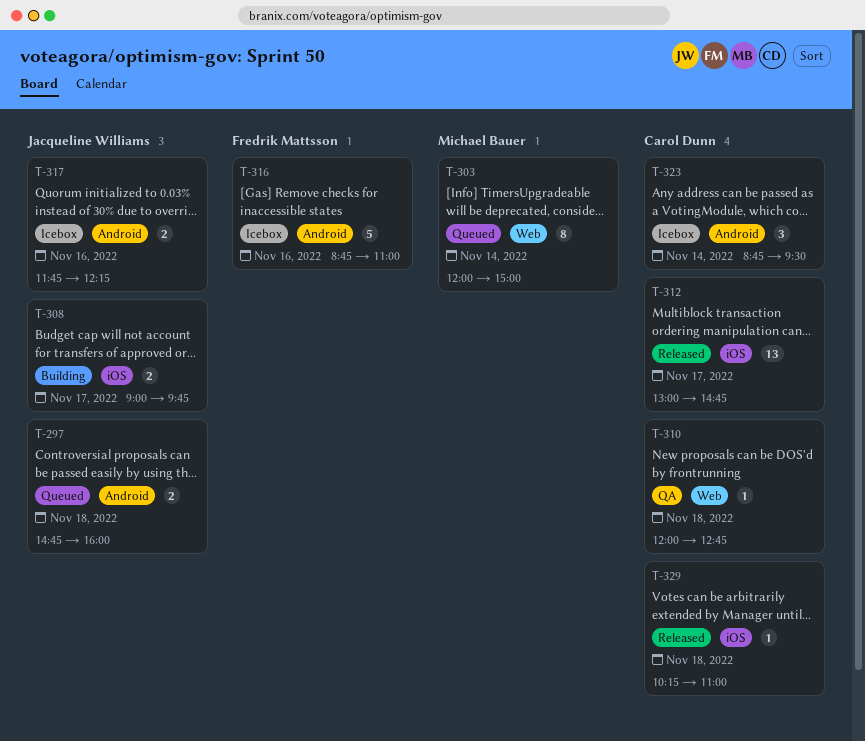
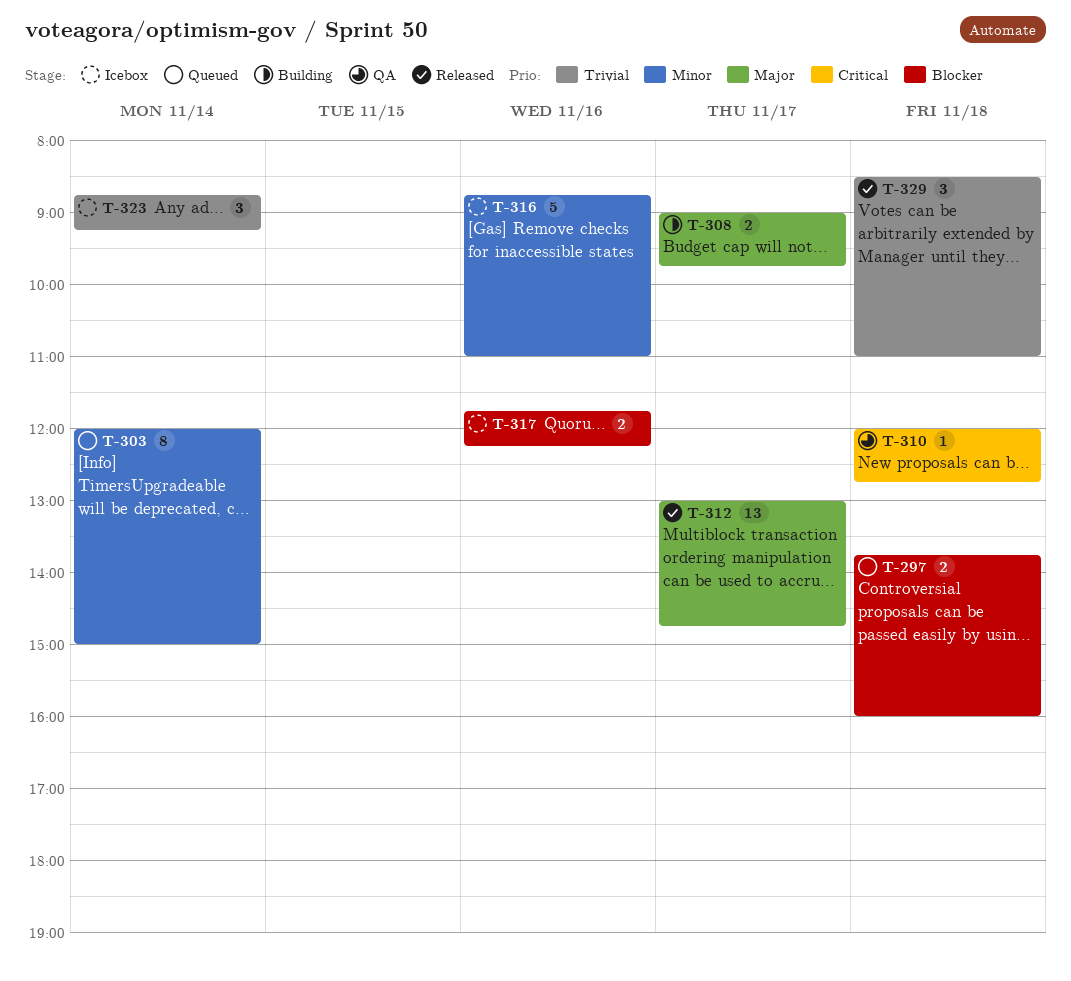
T-297, begins: 14:45 -> 13:45
T-323, ends: 09:30 -> 09:15
T-329, estimate: 1 -> 3
T-329, begins: 10:15 -> 08:30

